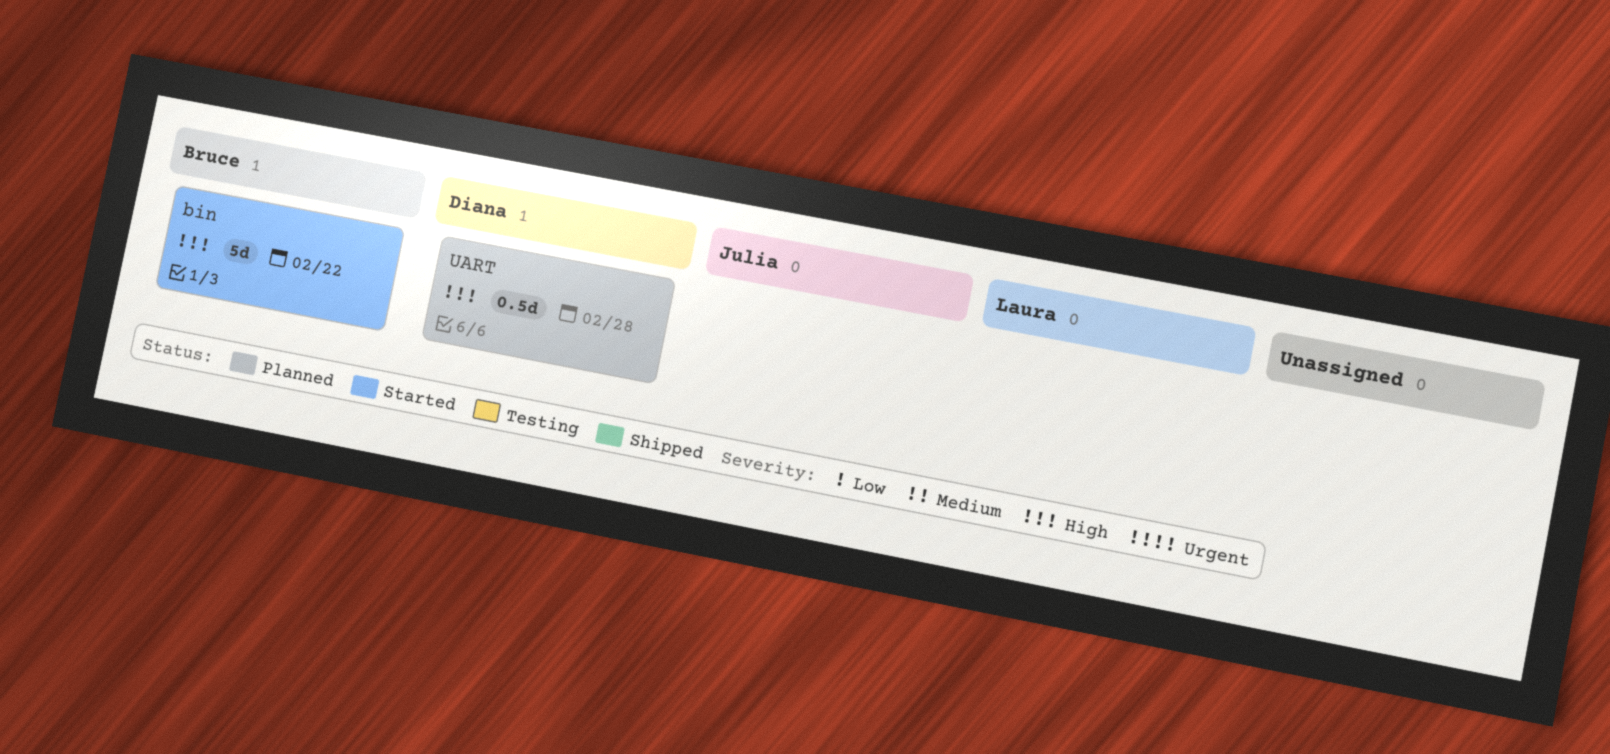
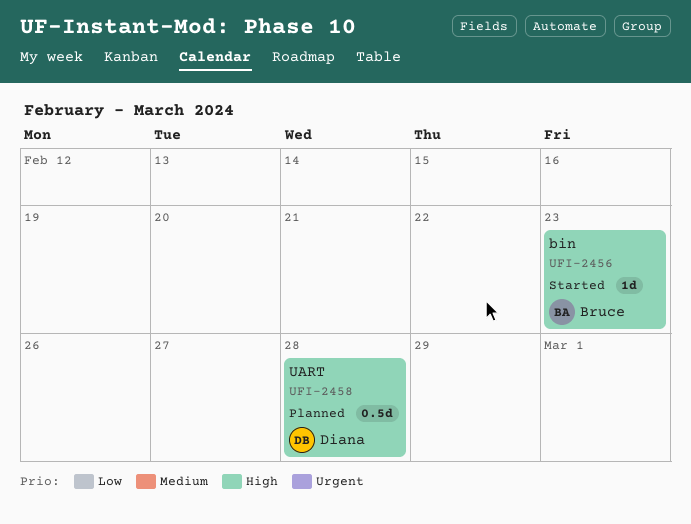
bin, estimate: 5d -> 1d
bin, due: Feb 22 -> Feb 23

